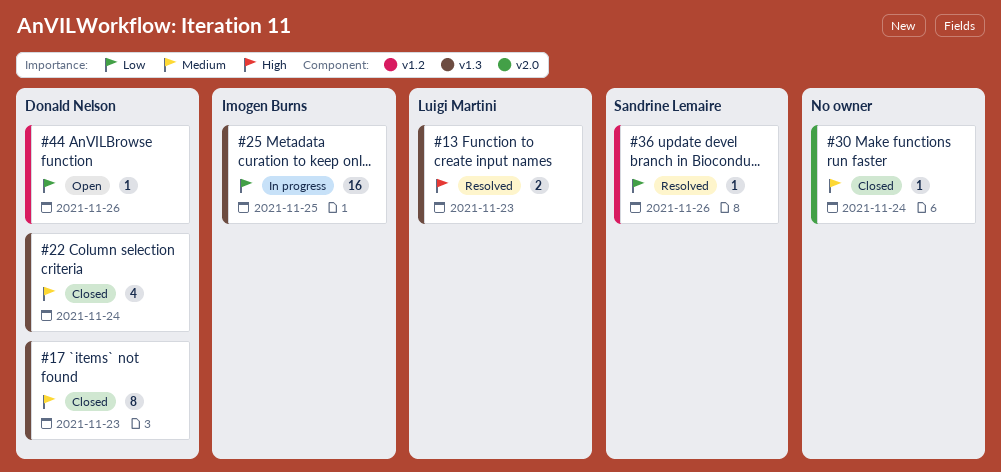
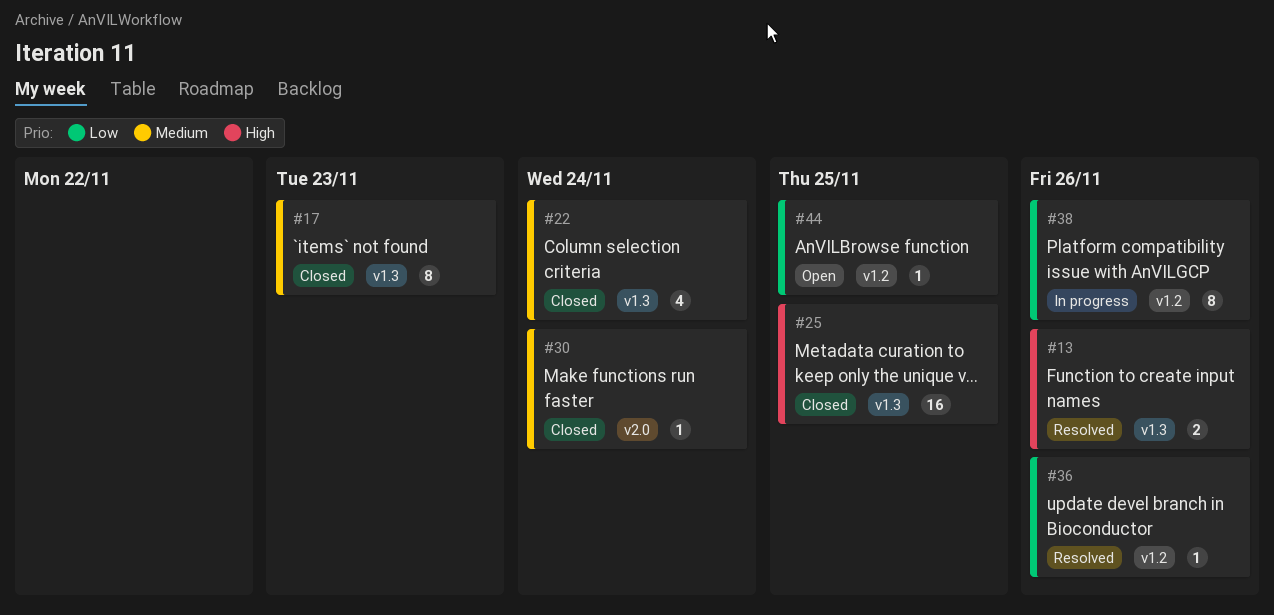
#13, due: Nov 23 -> Nov 26
#25, status: In progress -> Closed
#25, priority: Low -> High
#38: none -> present
#44, due: Nov 26 -> Nov 25

